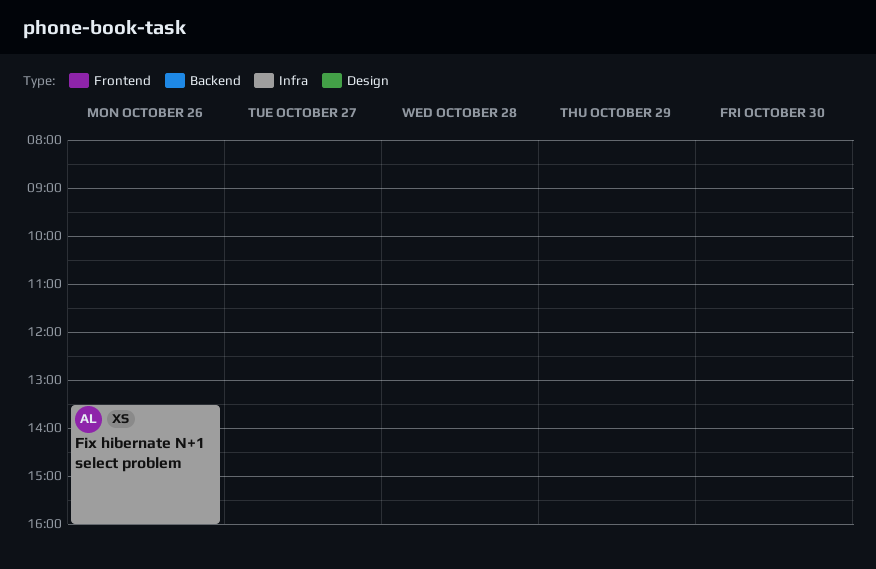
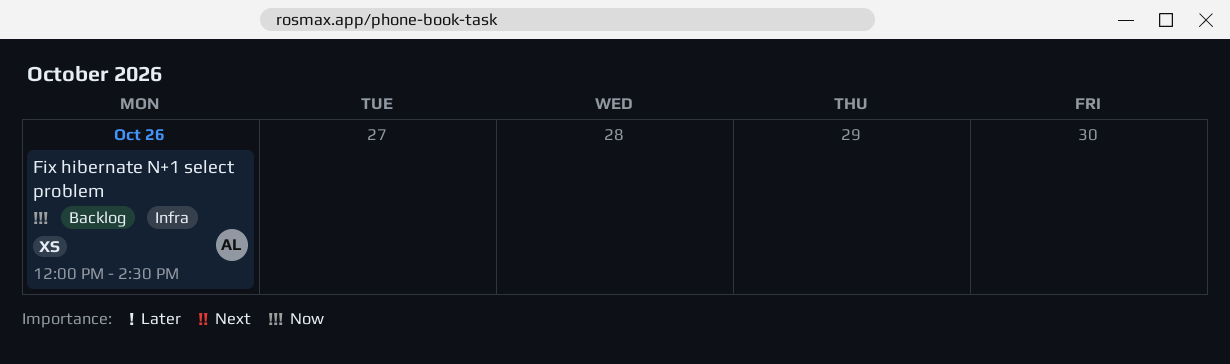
Fix hibernate N+1 select problem, begins: 13:30 -> 12:00
Fix hibernate N+1 select problem, ends: 16:00 -> 14:30

